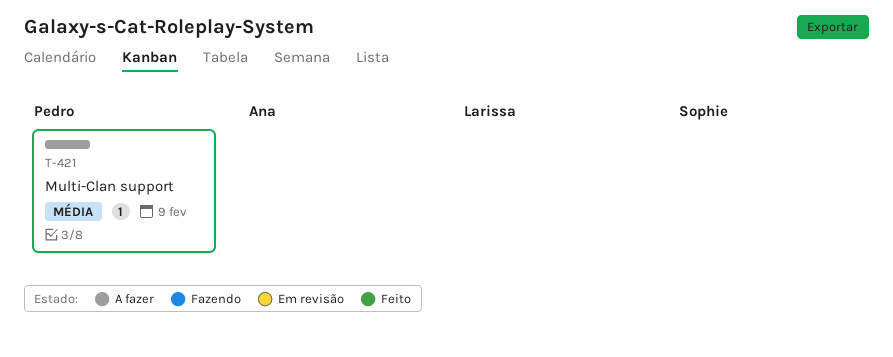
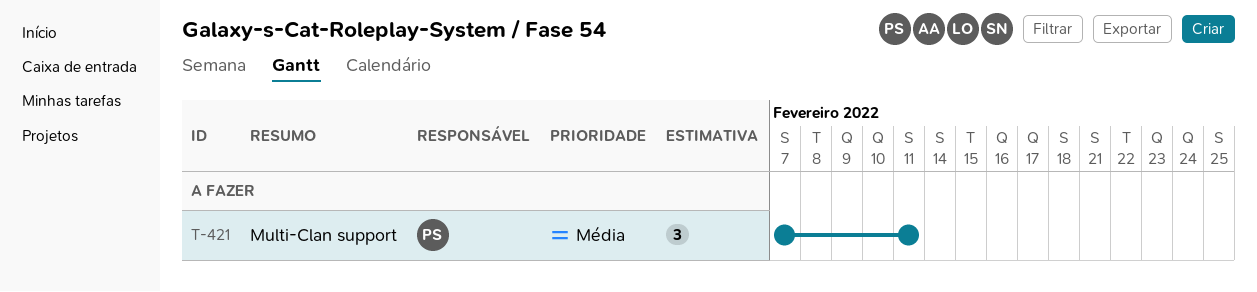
T-421, estimate: 1 -> 3
T-421, due: Feb 9 -> Feb 11

